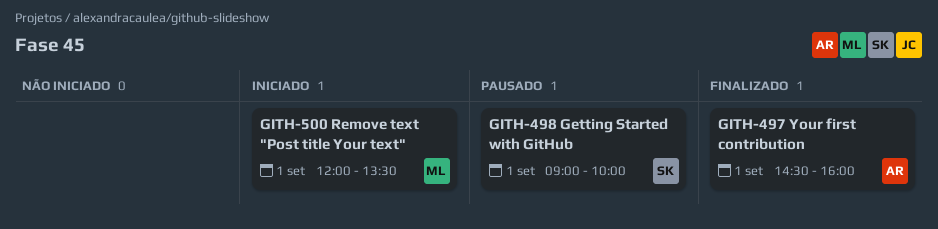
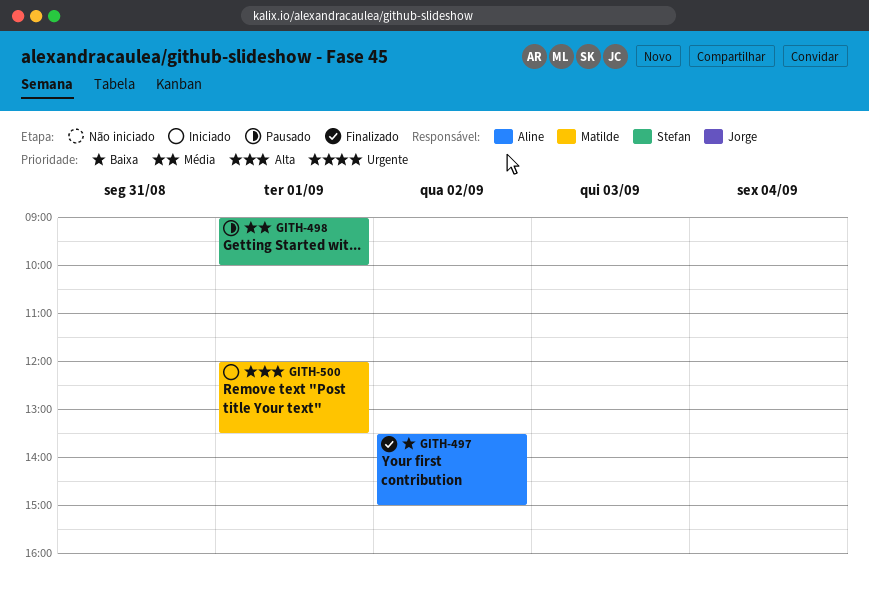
GITH-497, day: Sep 1 -> Sep 2
GITH-497, begins: 14:30 -> 13:30
GITH-497, ends: 16:00 -> 15:00

